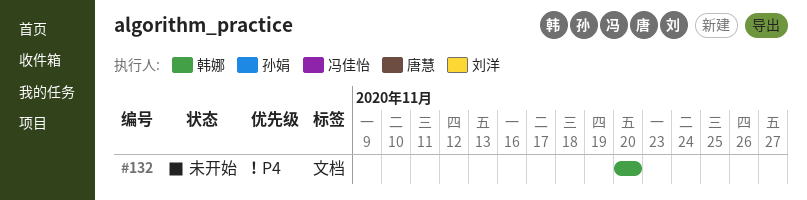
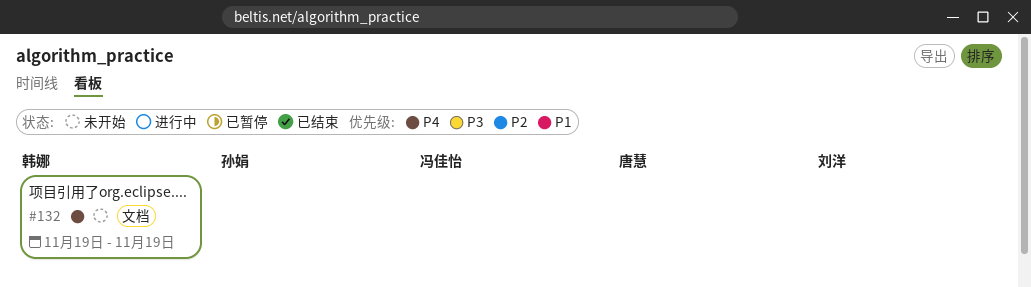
#132, start: Nov 20 -> Nov 19
#132, due: Nov 20 -> Nov 19

